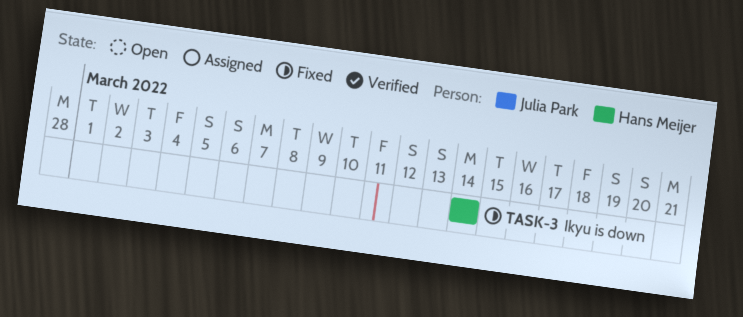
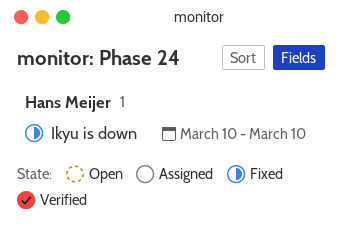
Ikyu is down, start: Mar 14 -> Mar 10
Ikyu is down, due: Mar 14 -> Mar 10

